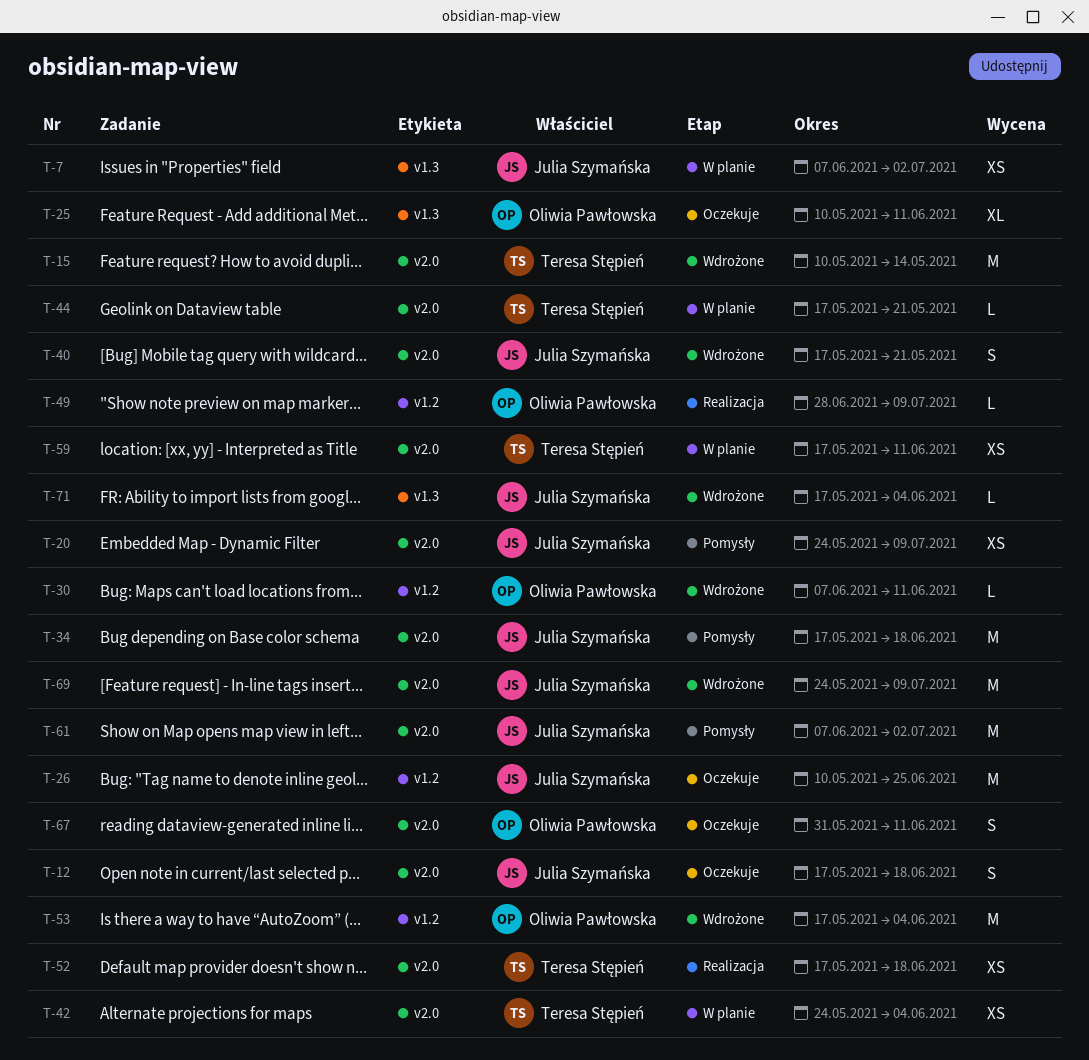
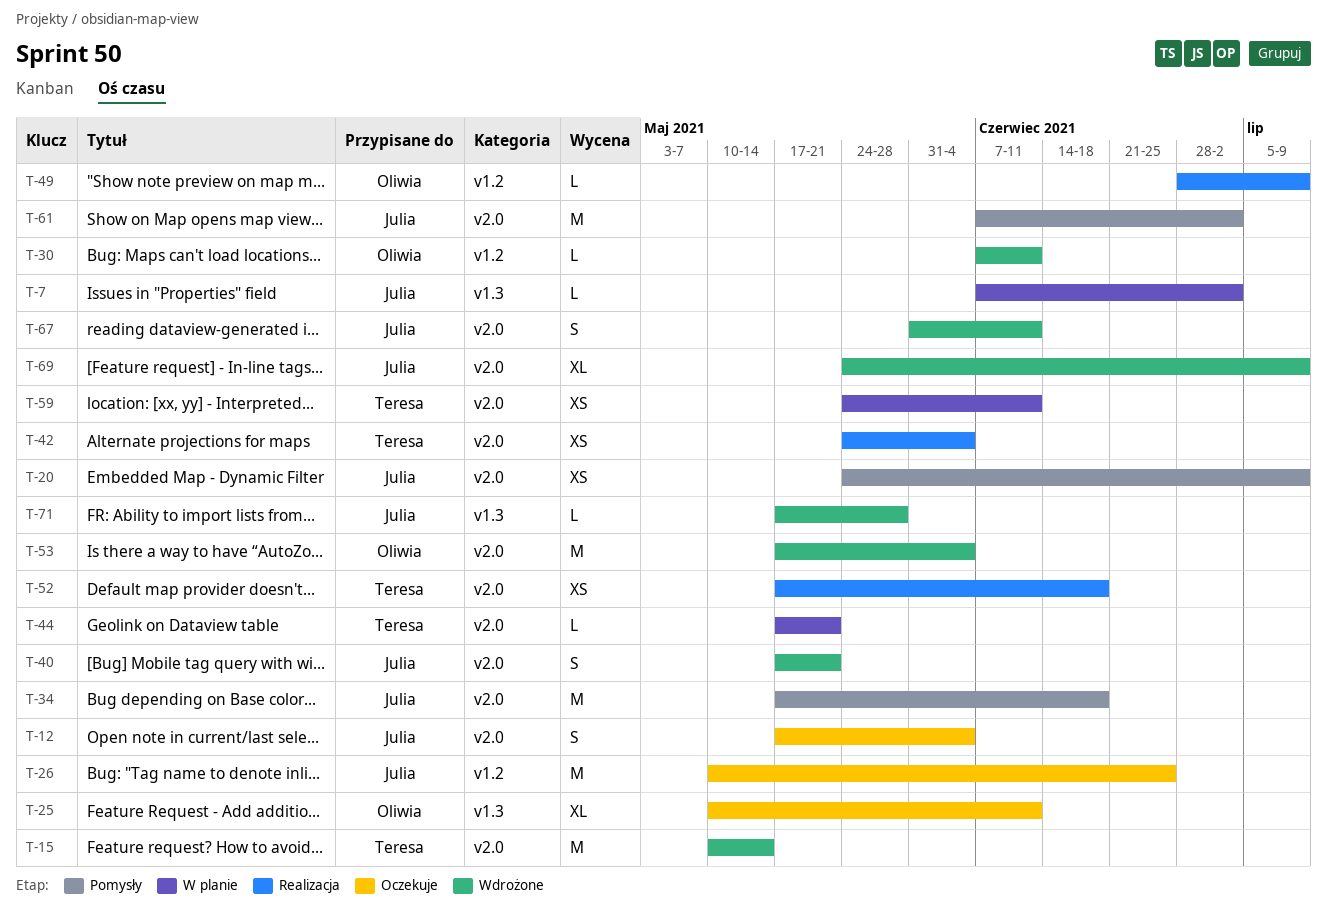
T-7, estimate: XS -> L
T-12, due: Jun 18 -> Jun 4
T-42, status: W planie -> Realizacja
T-53, label: v1.2 -> v2.0
T-59, start: May 17 -> May 24
T-67, status: Oczekuje -> Wdrożone
T-67, owner: Oliwia Pawłowska -> Julia Szymańska
T-69, estimate: M -> XL
T-71, due: Jun 4 -> May 28

